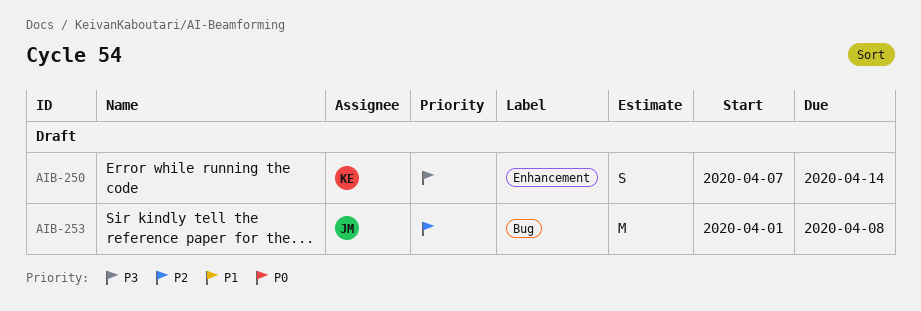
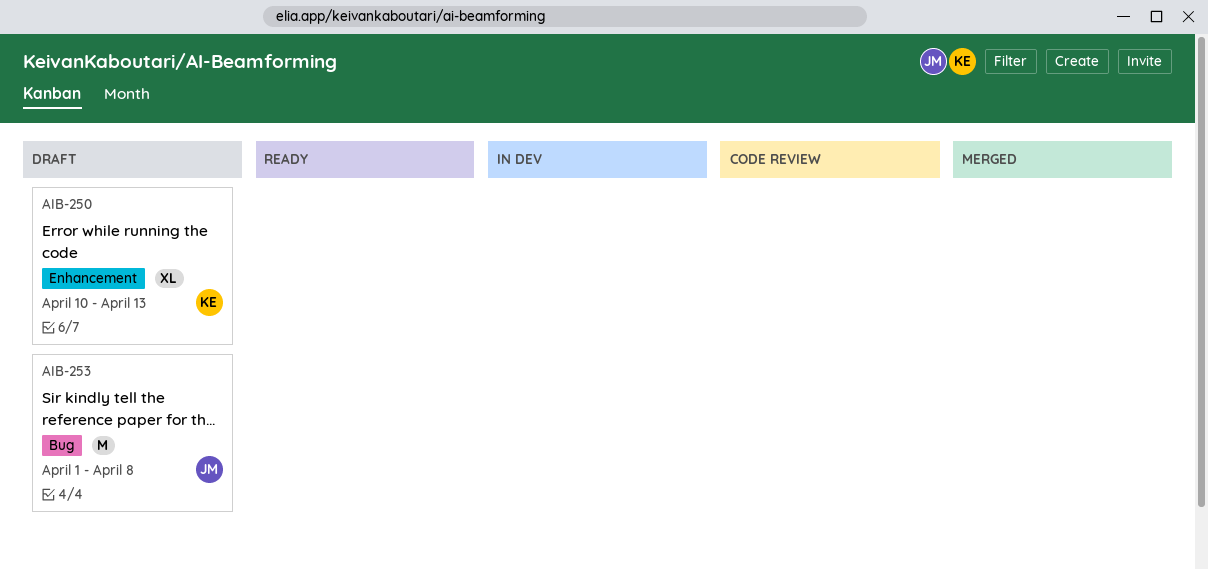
AIB-250, estimate: S -> XL
AIB-250, start: Apr 7 -> Apr 10
AIB-250, due: Apr 14 -> Apr 13

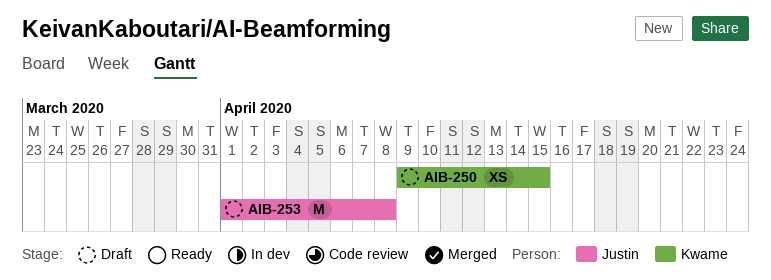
AIB-250, estimate: XL -> XS
AIB-250, start: Apr 10 -> Apr 9
AIB-250, due: Apr 13 -> Apr 15

